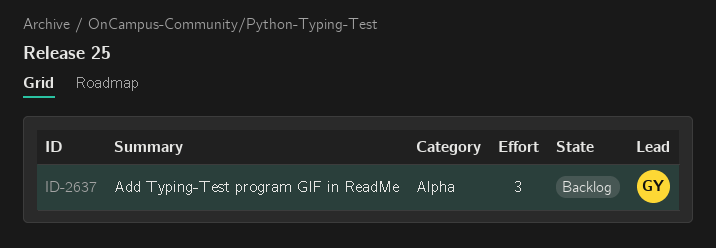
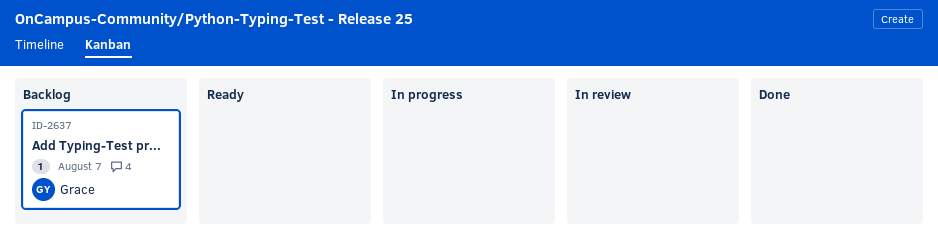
ID-2637, estimate: 3 -> 1

